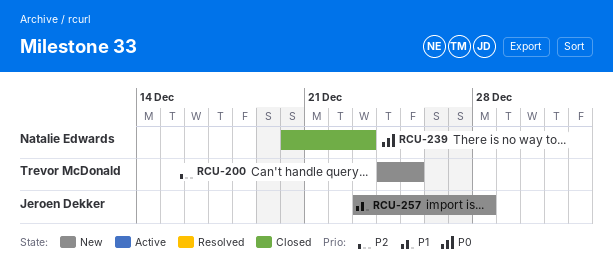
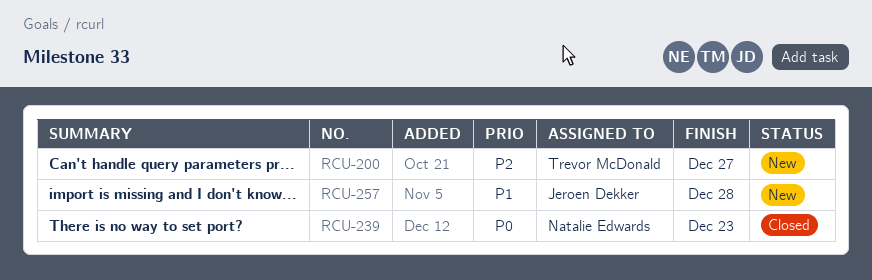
RCU-200, due: Dec 25 -> Dec 27

